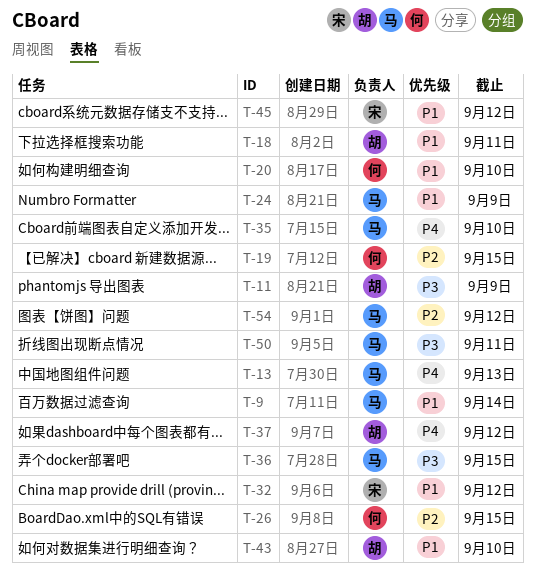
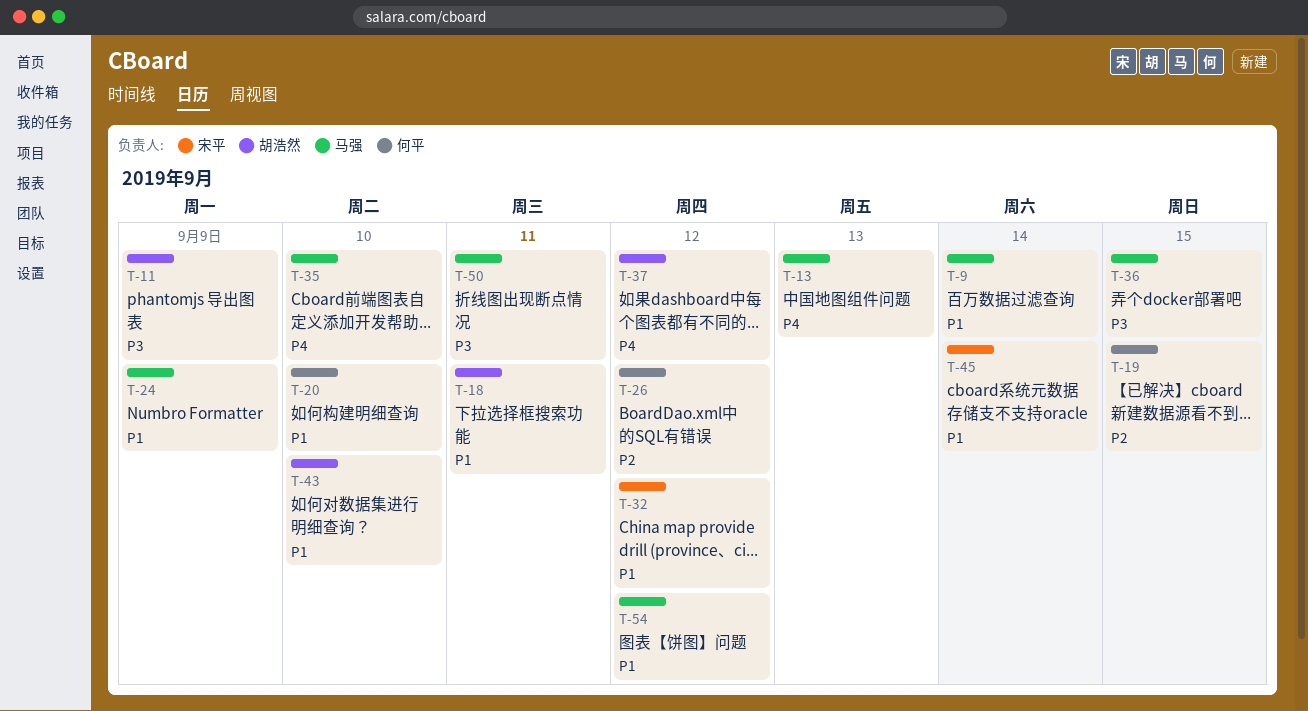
T-26, due: Sep 15 -> Sep 12
T-45, due: Sep 12 -> Sep 14
T-54, priority: P2 -> P1

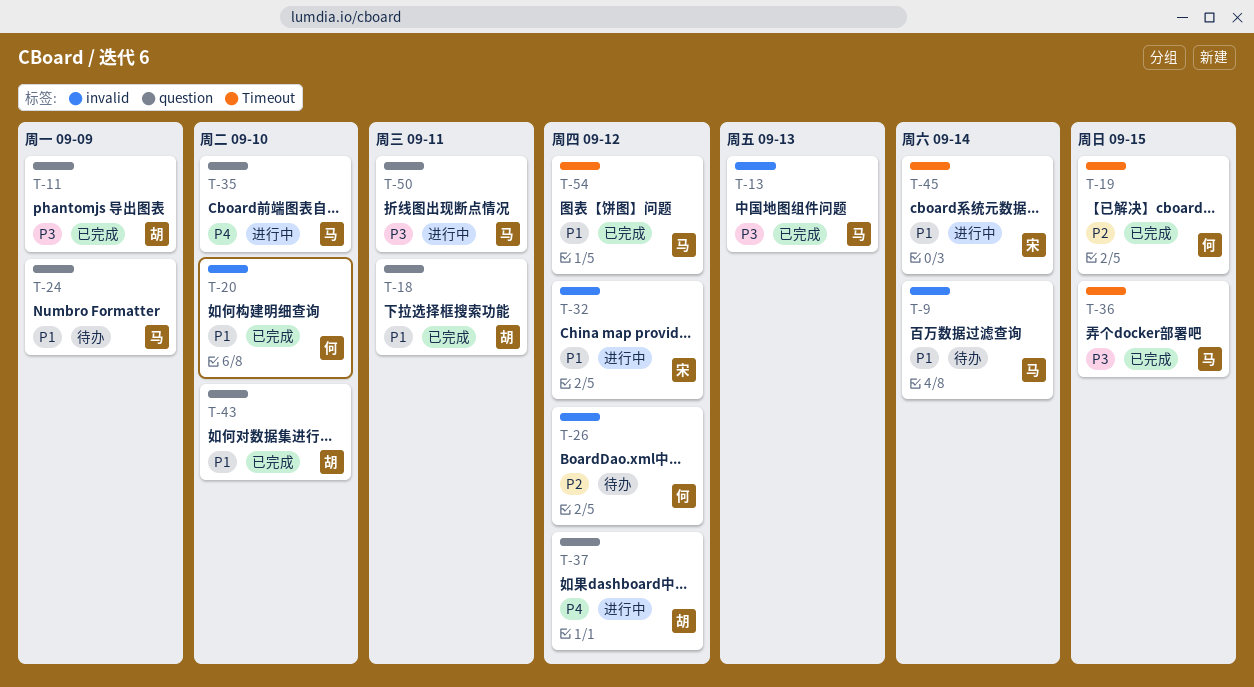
T-13, priority: P4 -> P3

